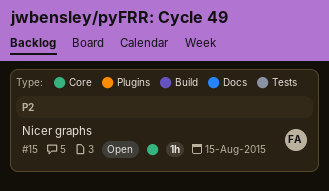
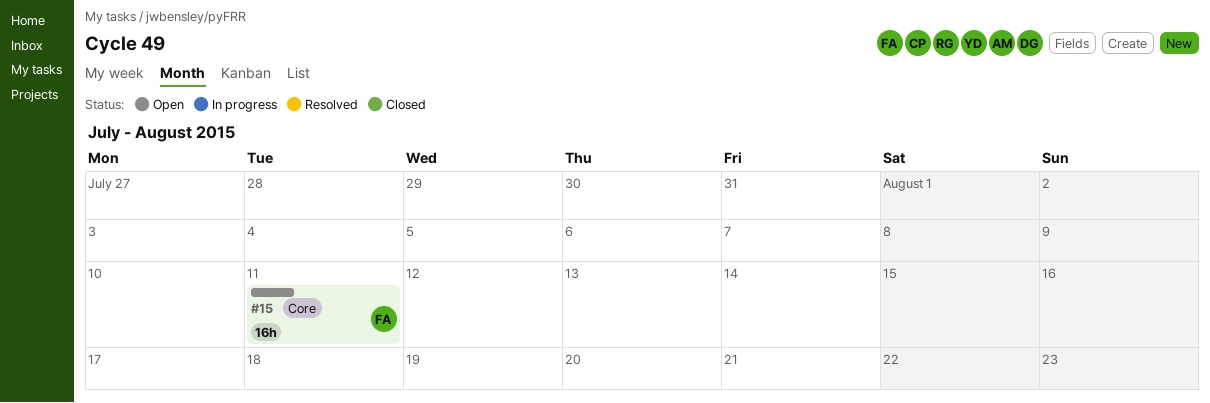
#15, estimate: 1h -> 16h
#15, due: Aug 15 -> Aug 11

